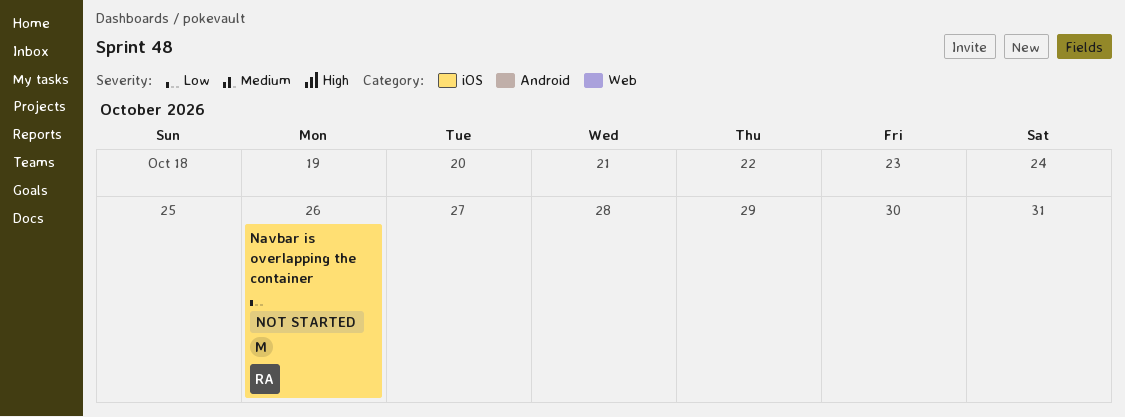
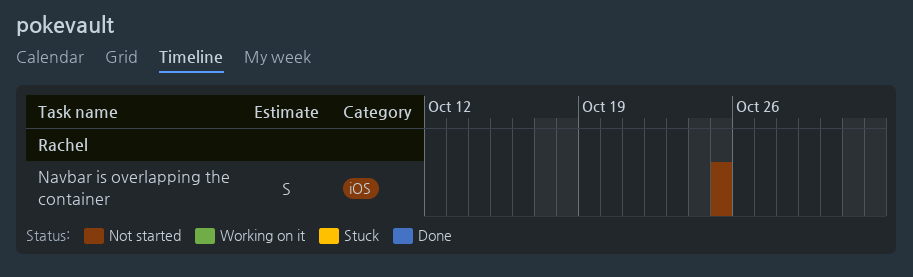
Navbar is overlapping the container, estimate: M -> S
Navbar is overlapping the container, due: Oct 26 -> Oct 25

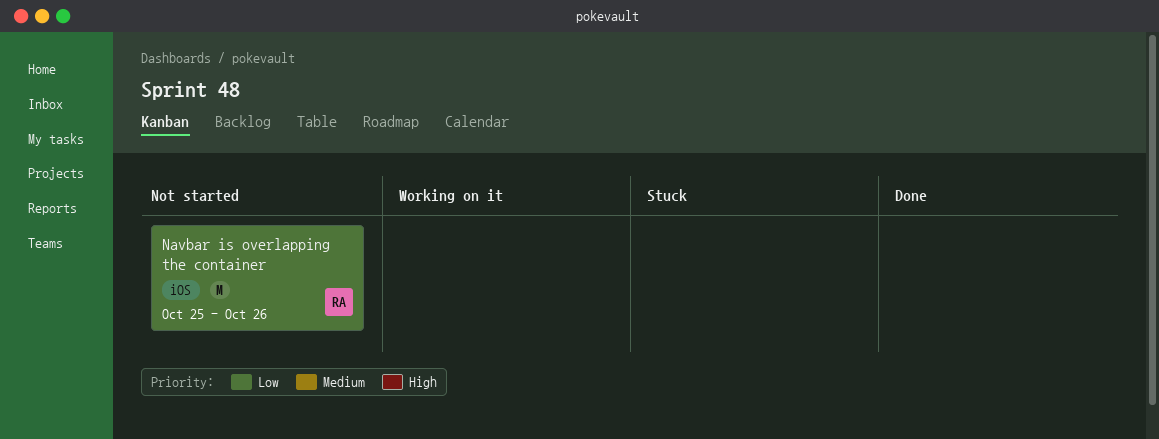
Navbar is overlapping the container, estimate: S -> M
Navbar is overlapping the container, due: Oct 25 -> Oct 26

